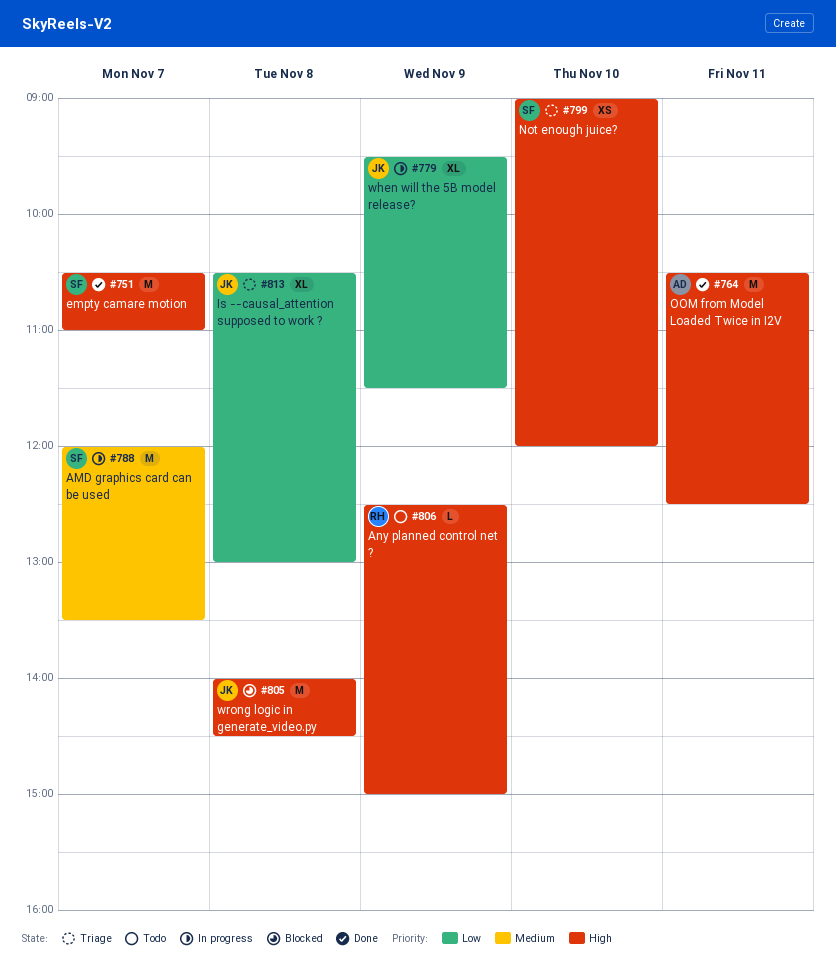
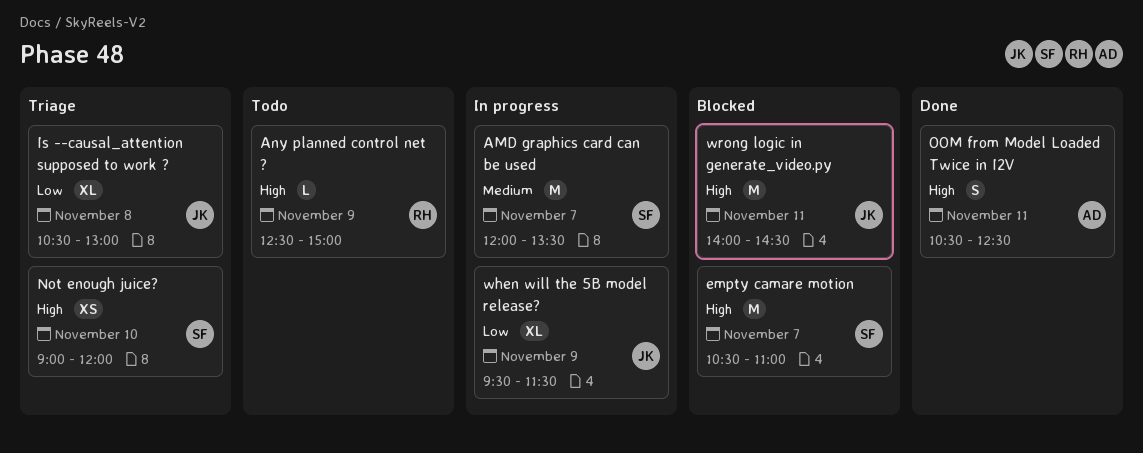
empty camare motion, status: Done -> Blocked
OOM from Model Loaded Twice in I2V, estimate: M -> S
wrong logic in generate_video.py, day: Nov 8 -> Nov 11

